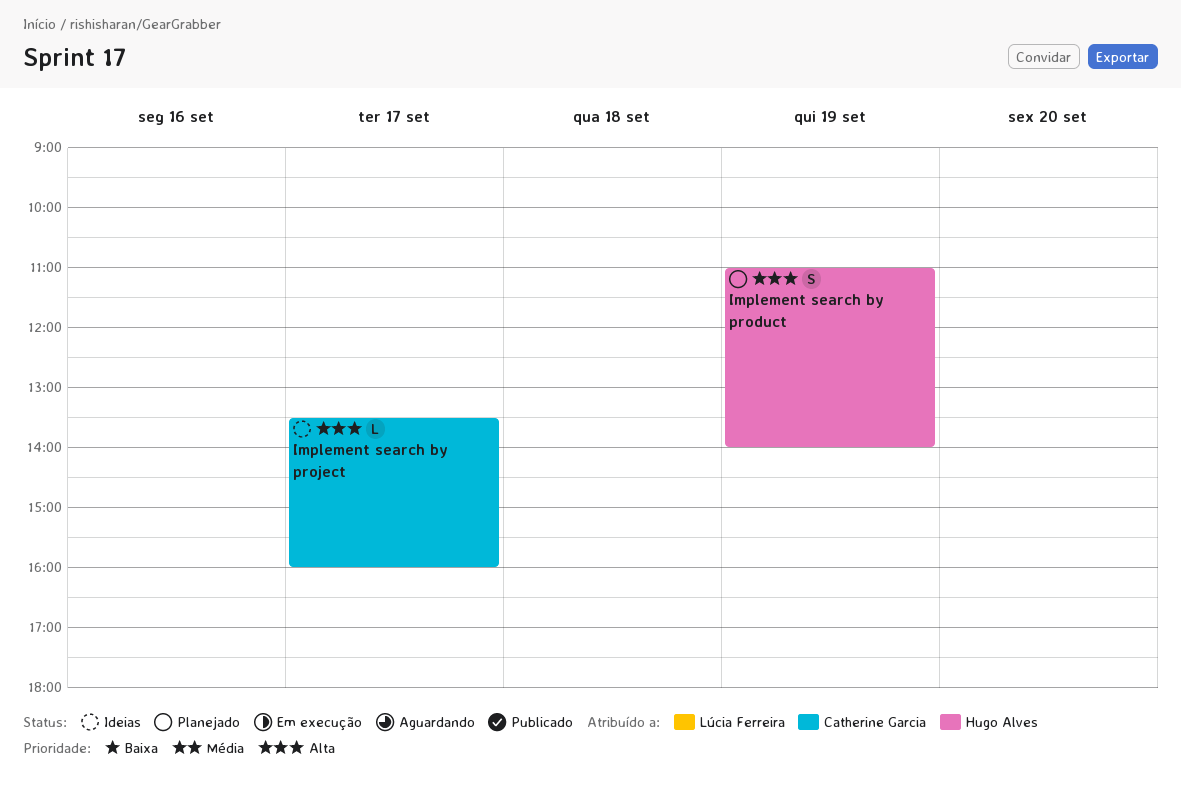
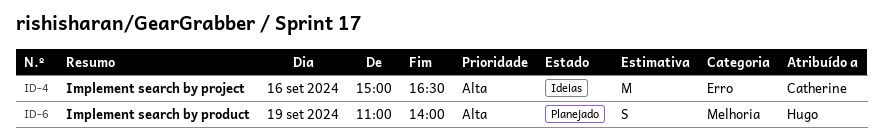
Implement search by project, estimate: L -> M
Implement search by project, day: Sep 17 -> Sep 16
Implement search by project, begins: 13:30 -> 15:00
Implement search by project, ends: 16:00 -> 16:30

